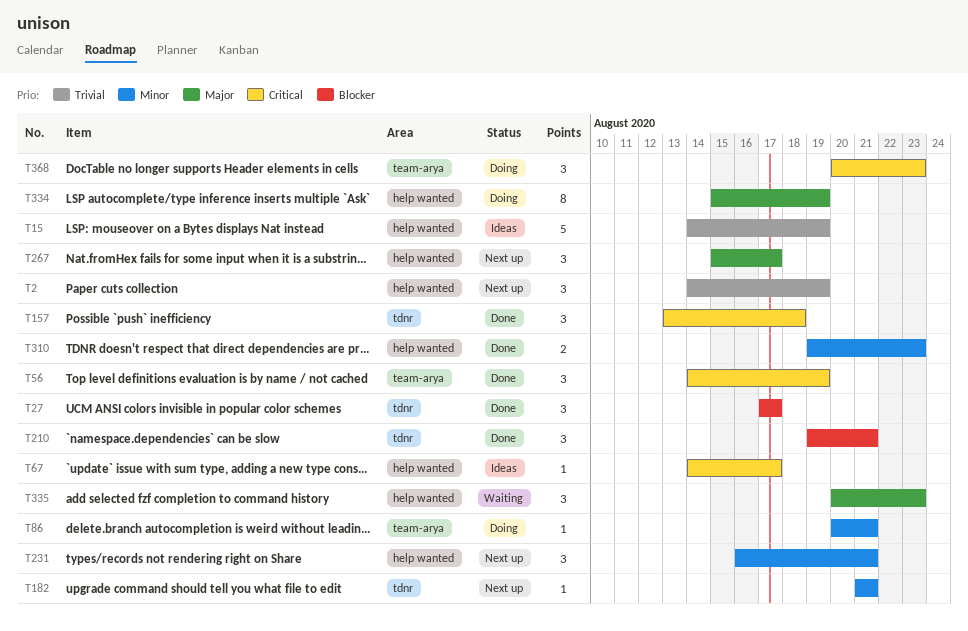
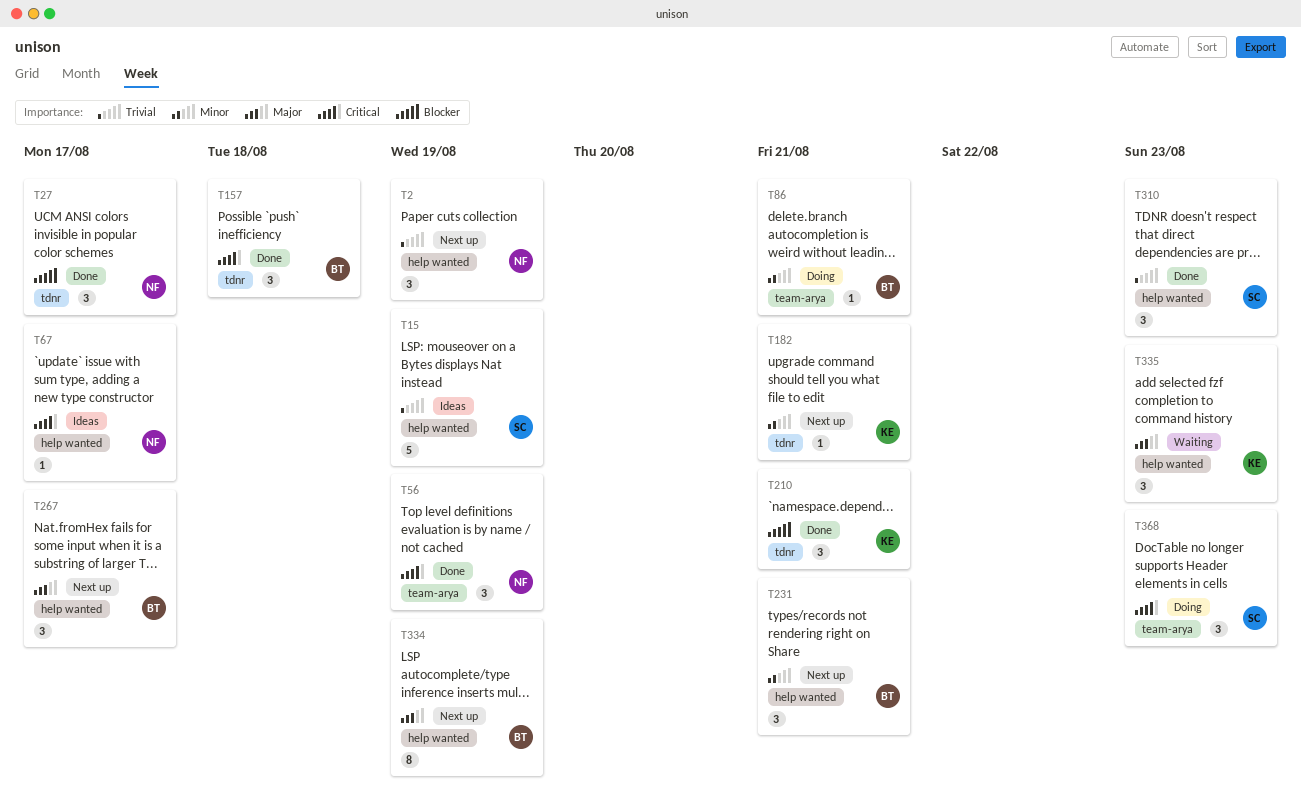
T310, priority: Minor -> Trivial
T310, estimate: 2 -> 3
T334, status: Doing -> Next up

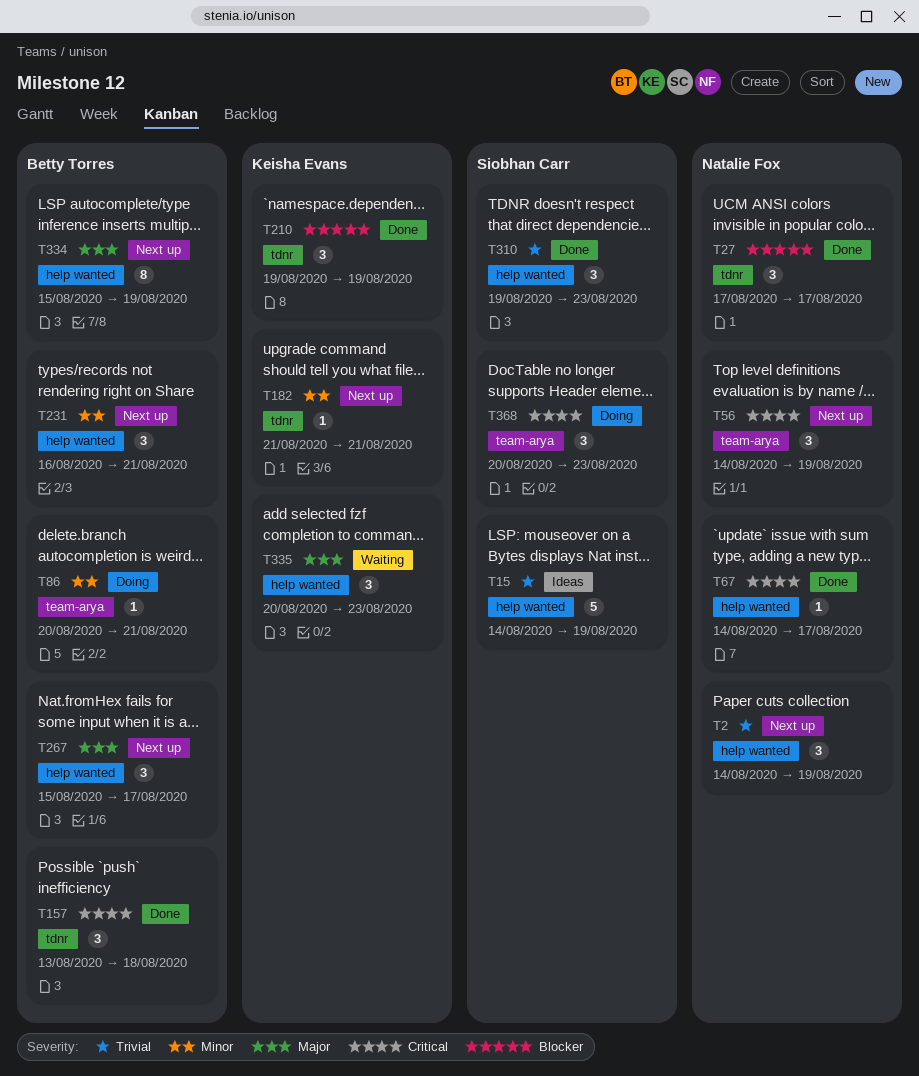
T56, status: Done -> Next up
T67, status: Ideas -> Done
T210, due: Aug 21 -> Aug 19

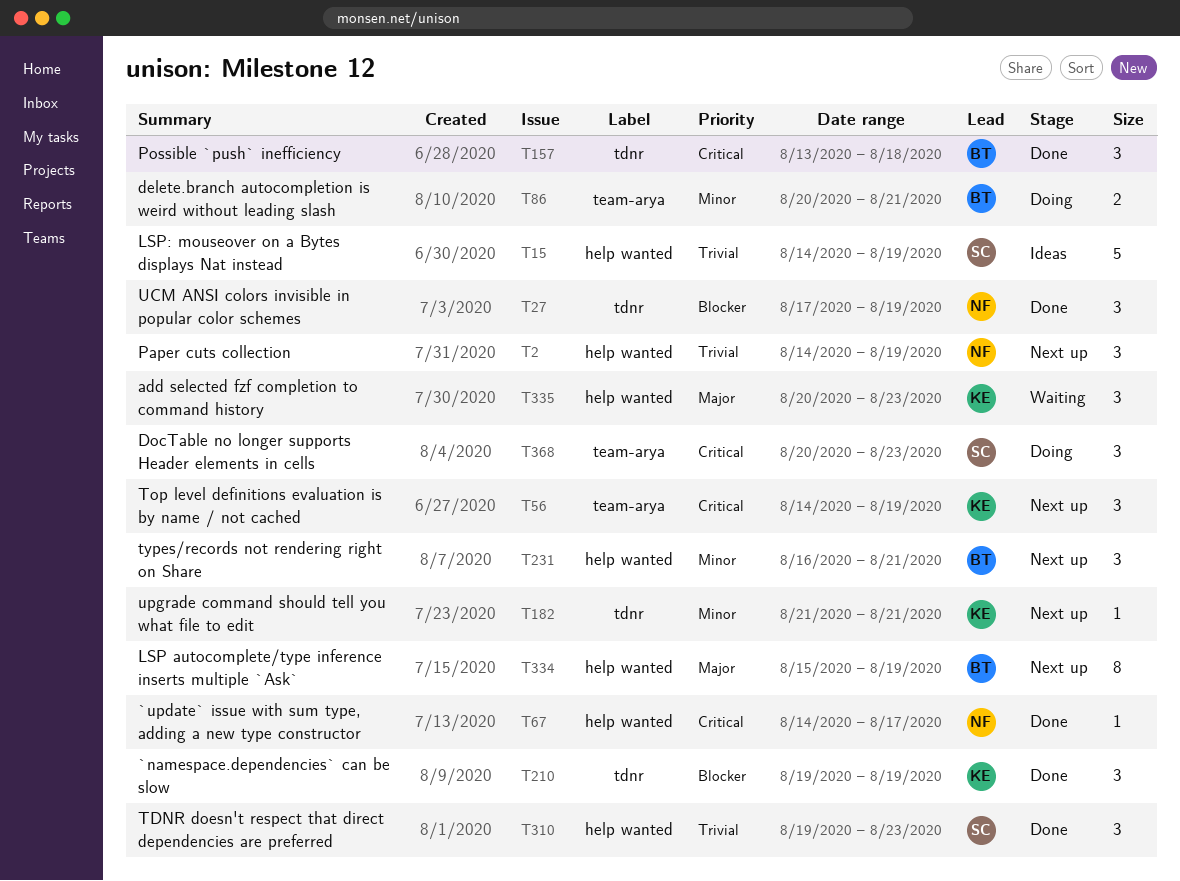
T27, due: Aug 17 -> Aug 19
T56, owner: Natalie Fox -> Keisha Evans
T86, estimate: 1 -> 2
T267: present -> none

